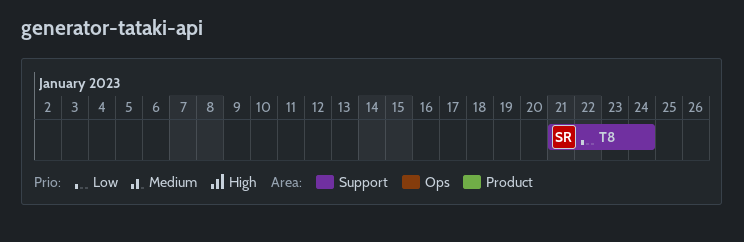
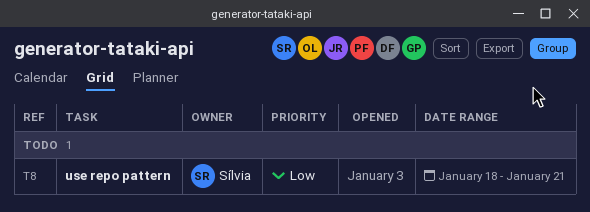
T8, start: Jan 21 -> Jan 18
T8, due: Jan 24 -> Jan 21

